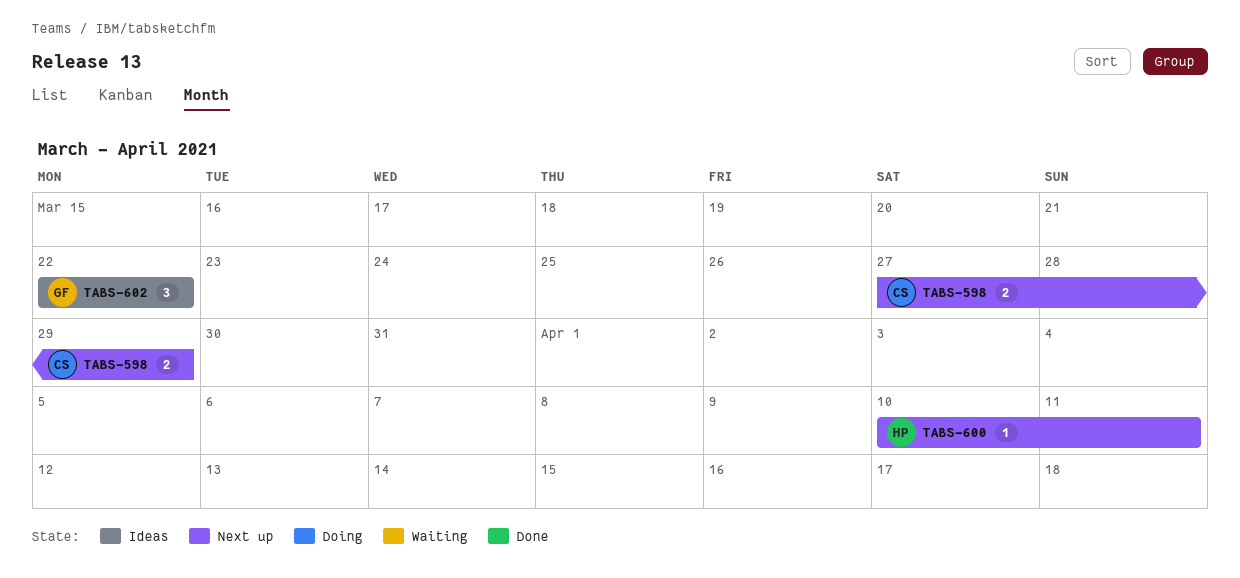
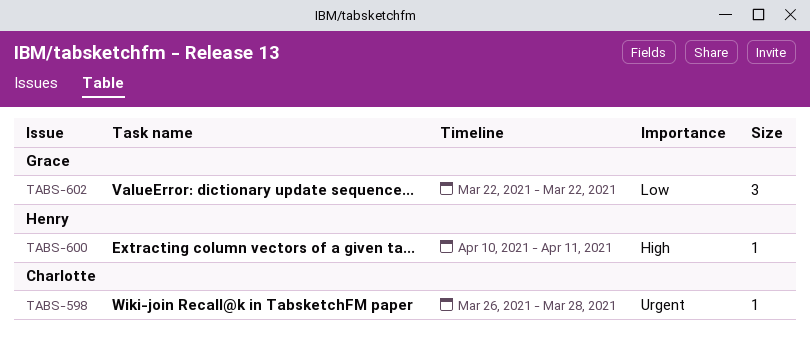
TABS-598, estimate: 2 -> 1
TABS-598, start: Mar 27 -> Mar 26
TABS-598, due: Mar 29 -> Mar 28

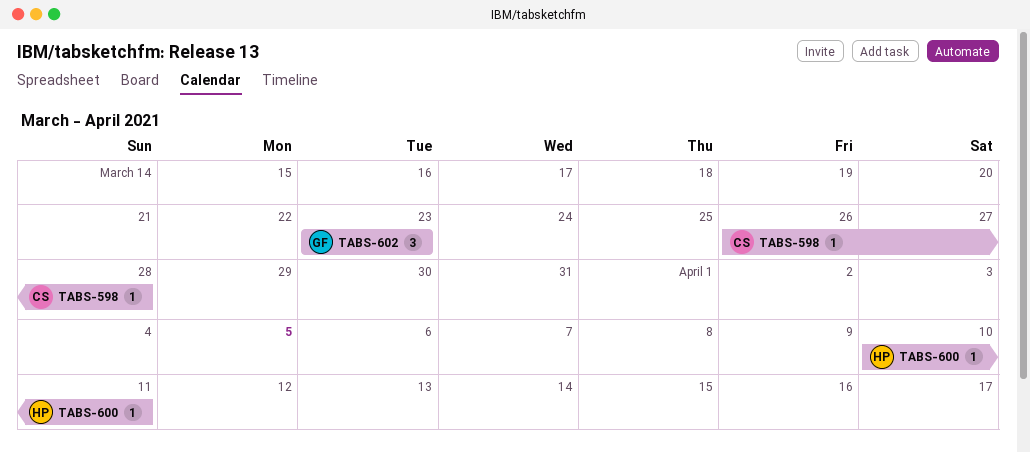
TABS-602, start: Mar 22 -> Mar 23
TABS-602, due: Mar 22 -> Mar 23

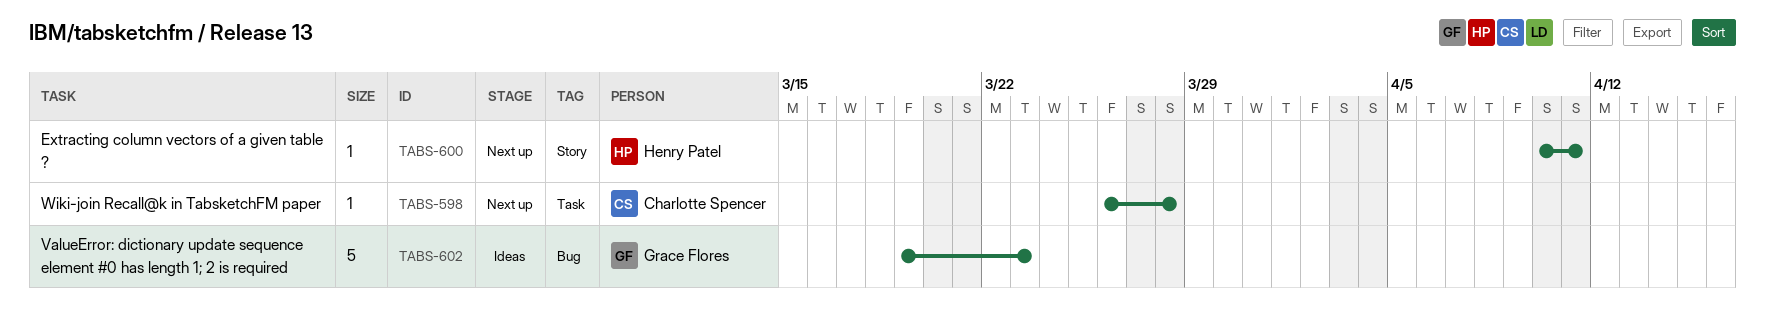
TABS-602, estimate: 3 -> 5
TABS-602, start: Mar 23 -> Mar 19

